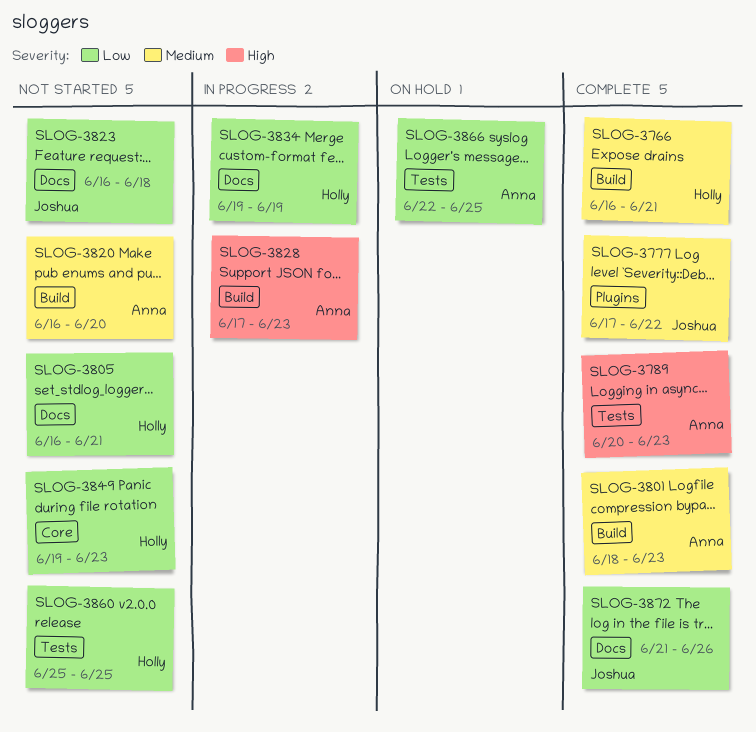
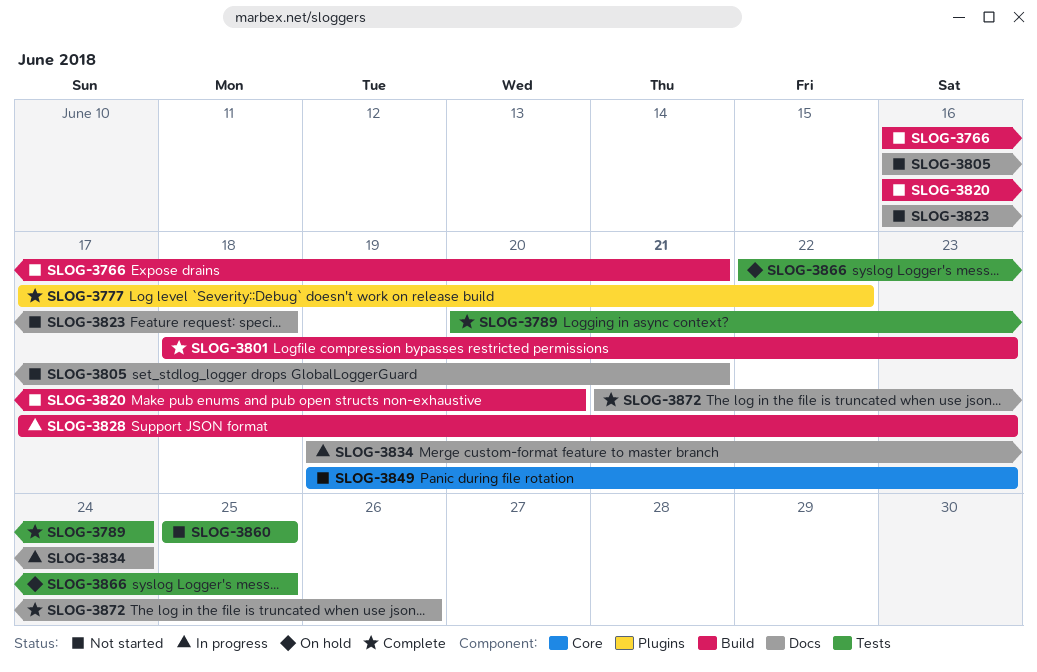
SLOG-3766, status: Complete -> Not started
SLOG-3789, due: Jun 23 -> Jun 24
SLOG-3834, due: Jun 19 -> Jun 24

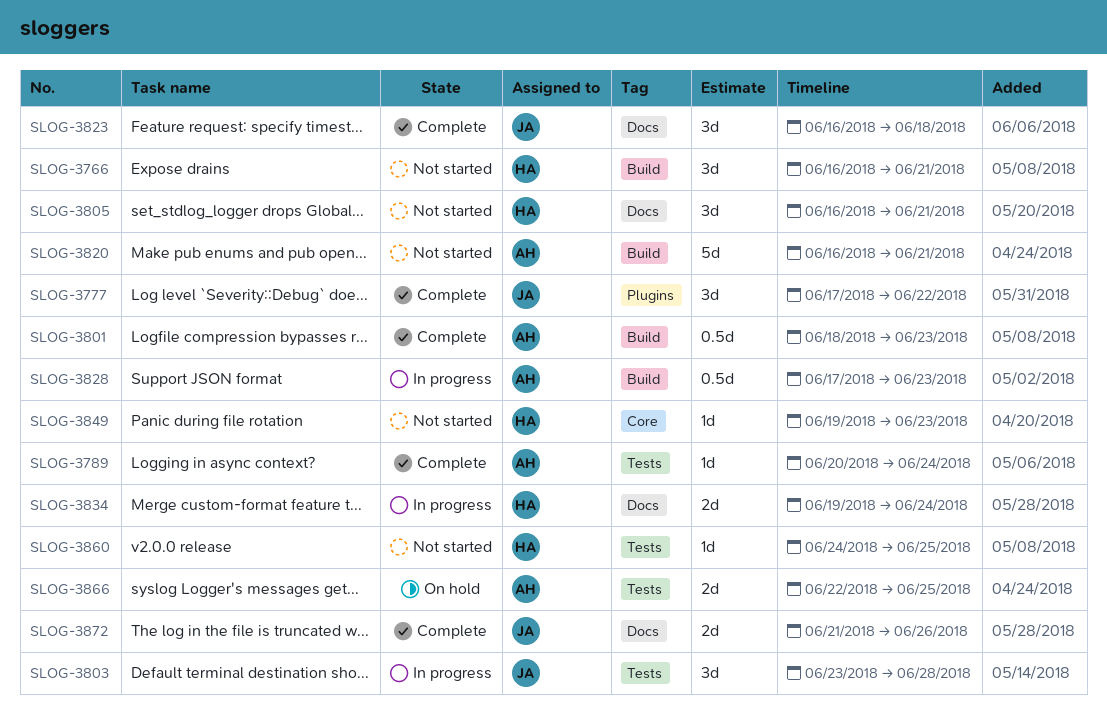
SLOG-3803: none -> present
SLOG-3820, due: Jun 20 -> Jun 21
SLOG-3823, status: Not started -> Complete
SLOG-3860, start: Jun 25 -> Jun 24

